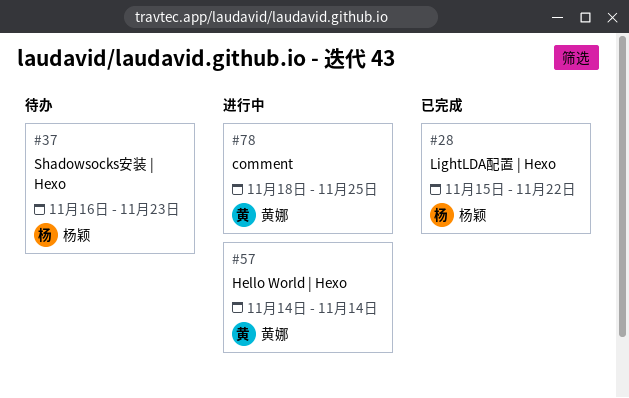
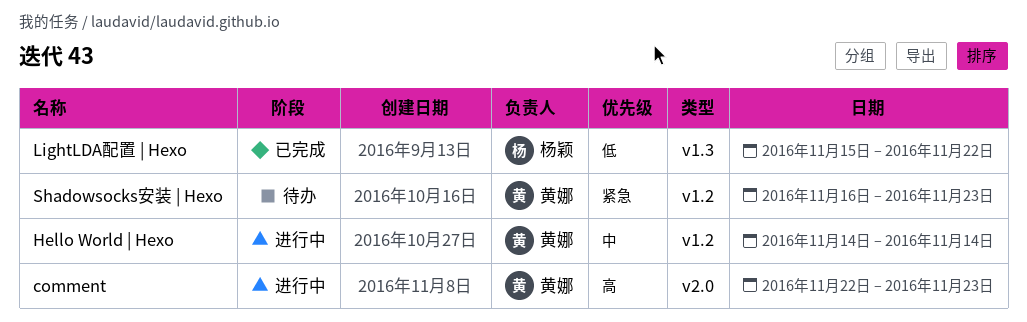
comment, start: Nov 18 -> Nov 22
comment, due: Nov 25 -> Nov 23
Shadowsocks安装 | Hexo, owner: 杨颖 -> 黄娜

